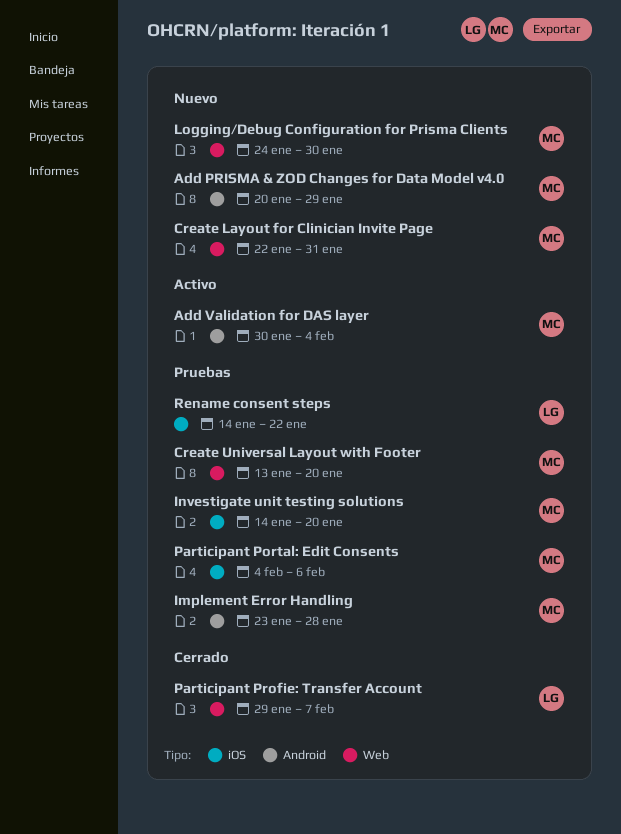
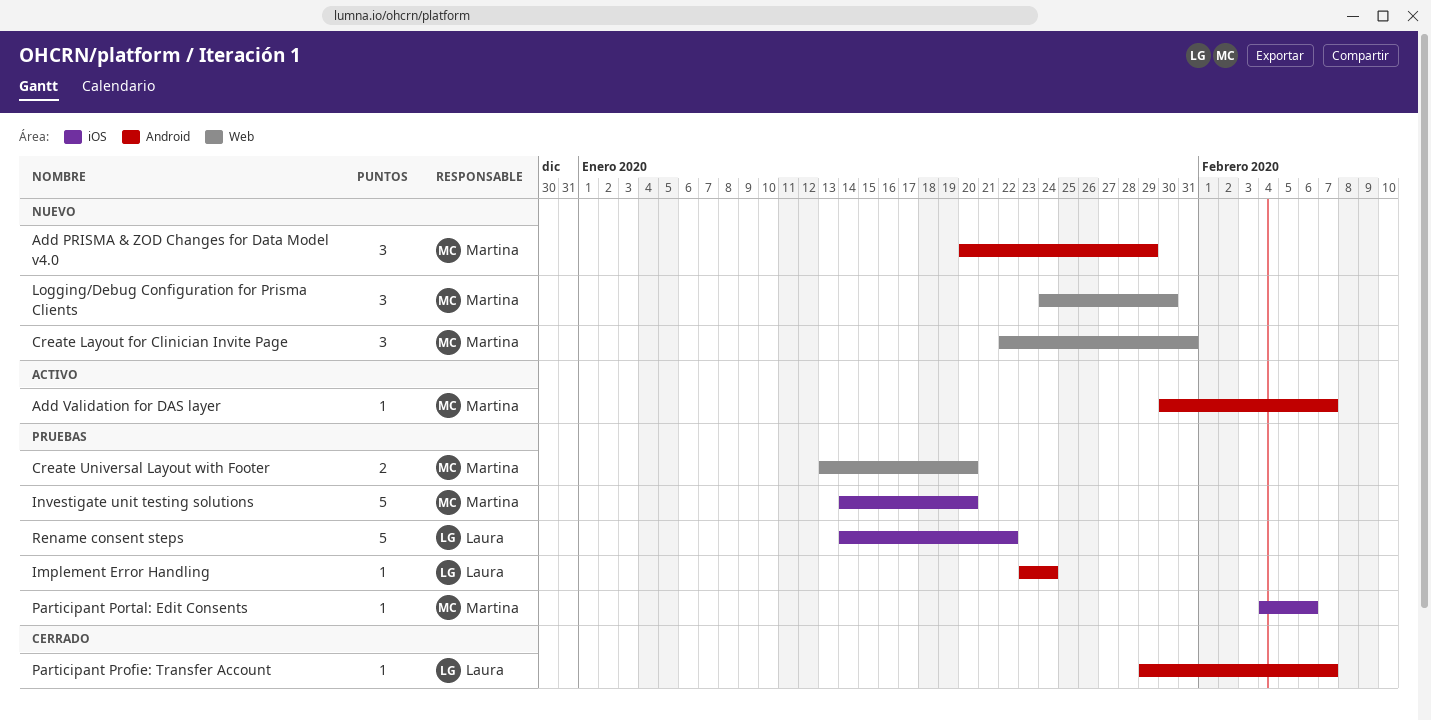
Add Validation for DAS layer, due: Feb 4 -> Feb 7
Implement Error Handling, owner: Martina -> Laura
Implement Error Handling, due: Jan 28 -> Jan 24
Participant Profie: Transfer Account, label: Web -> Android

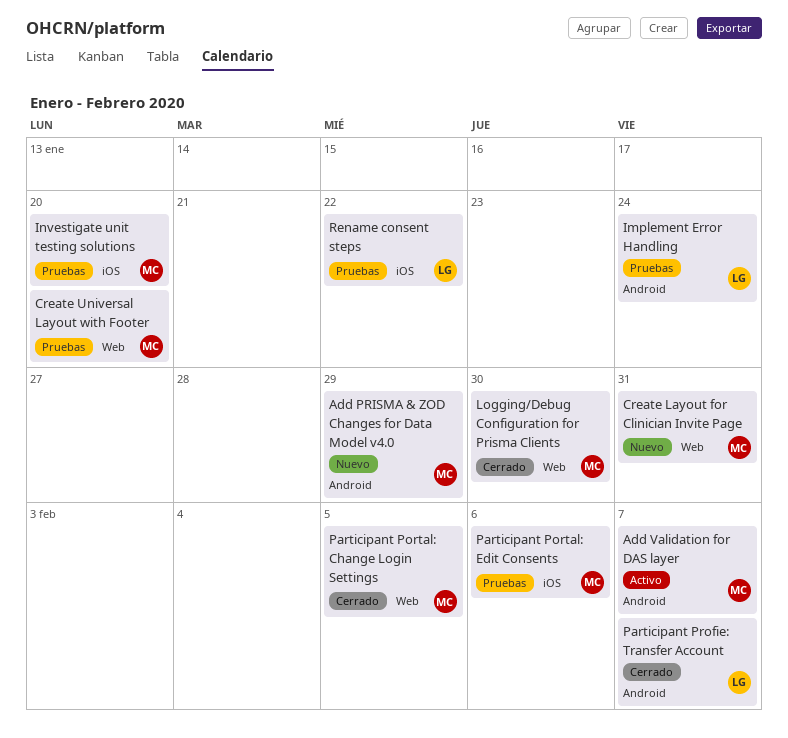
Logging/Debug Configuration for Prisma Clients, status: Nuevo -> Cerrado
Participant Portal: Change Login Settings: none -> present

